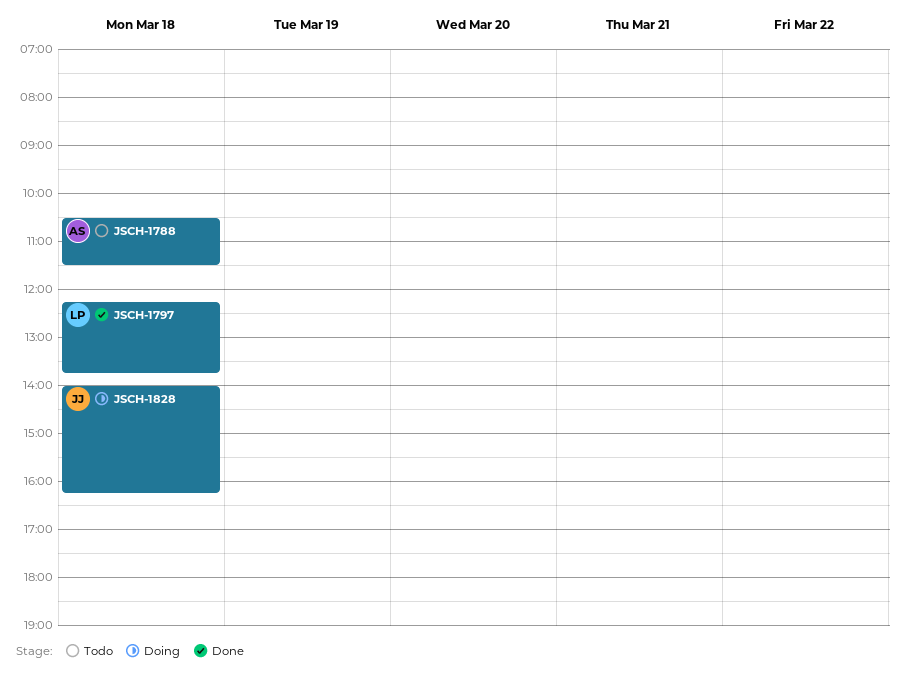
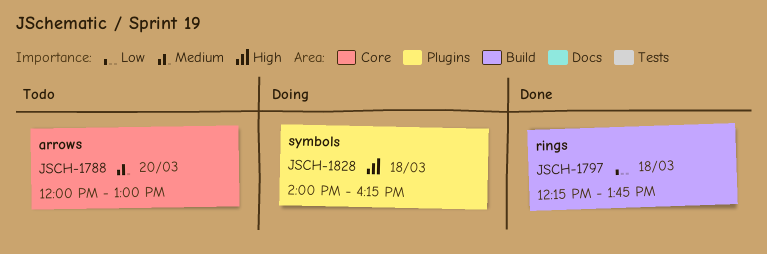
JSCH-1788, day: Mar 18 -> Mar 20
JSCH-1788, begins: 10:30 -> 12:00
JSCH-1788, ends: 11:30 -> 13:00

